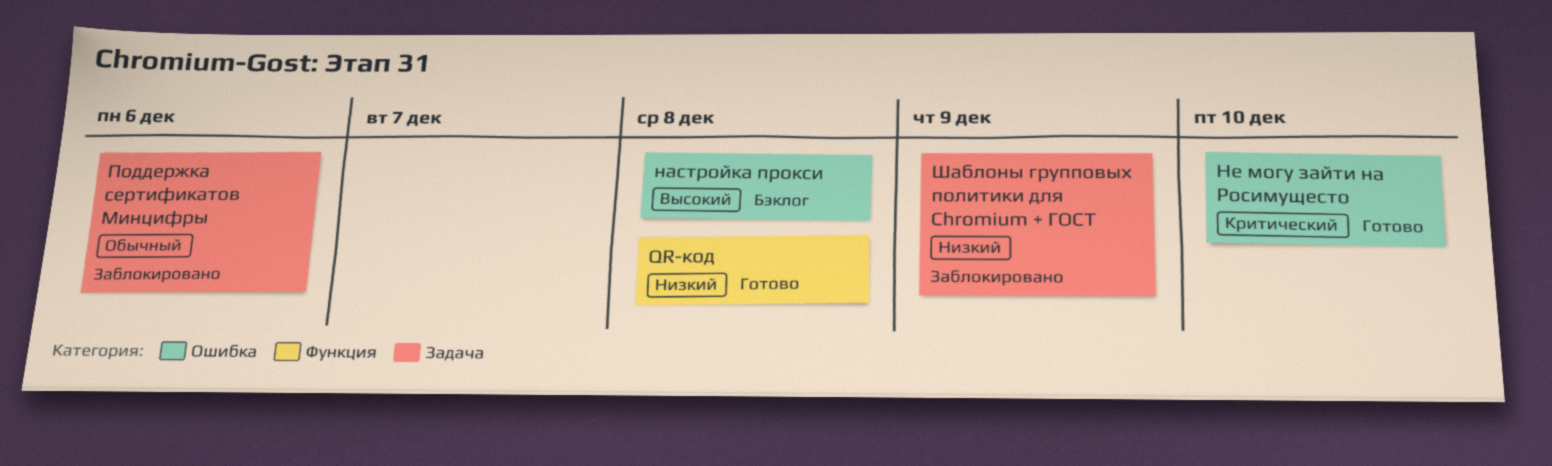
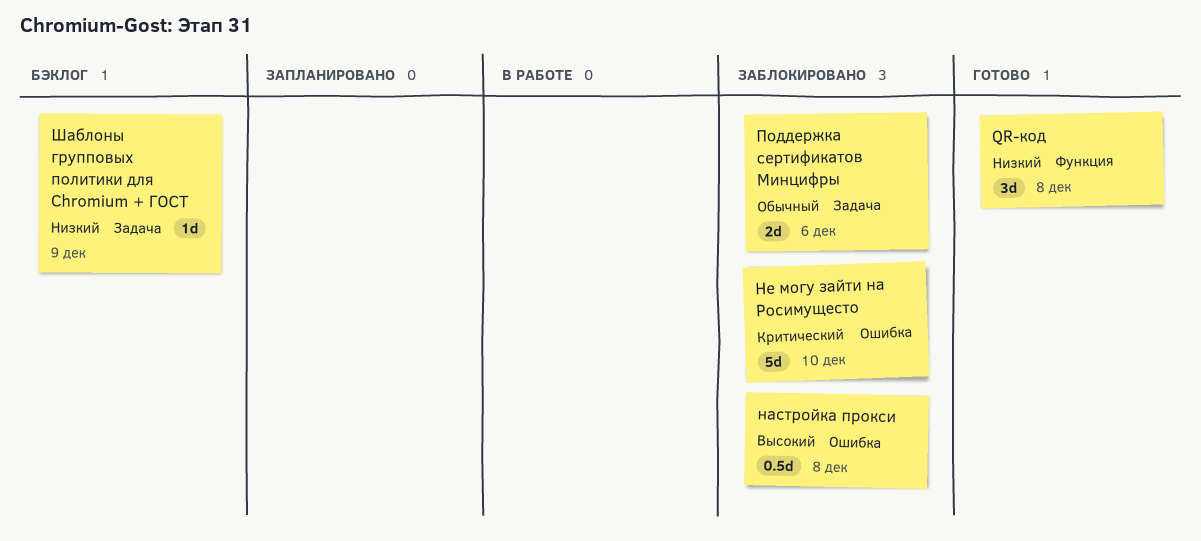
настройка прокси, status: Бэклог -> Заблокировано
Не могу зайти на Росимущесто, status: Готово -> Заблокировано
Шаблоны групповых политики для Chromium + ГОСТ, status: Заблокировано -> Бэклог

